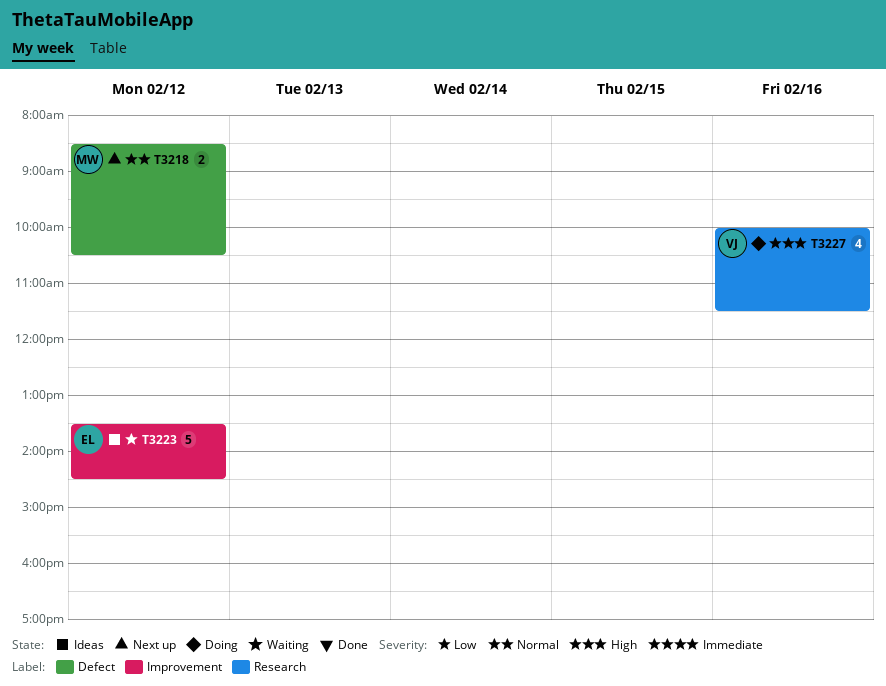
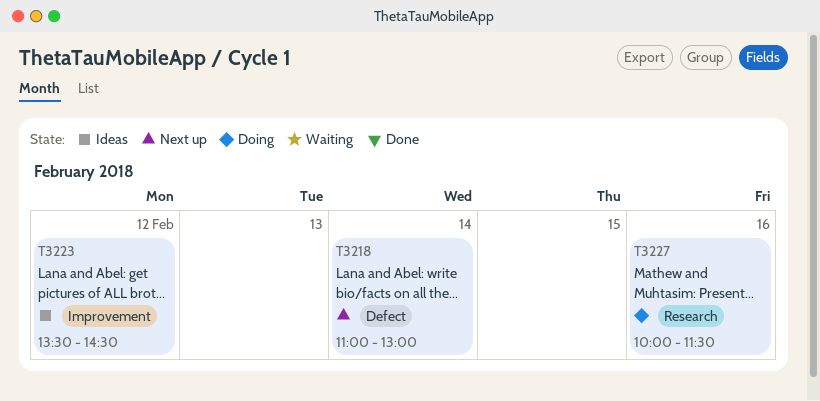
T3218, day: Feb 12 -> Feb 14
T3218, begins: 08:30 -> 11:00
T3218, ends: 10:30 -> 13:00

